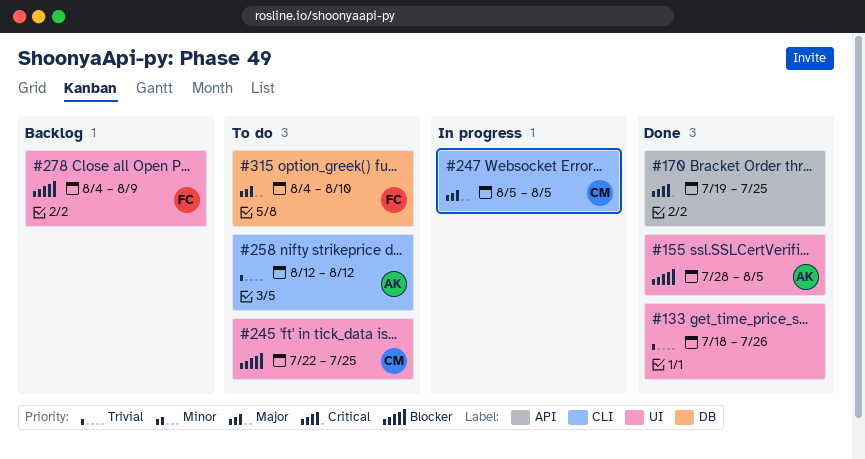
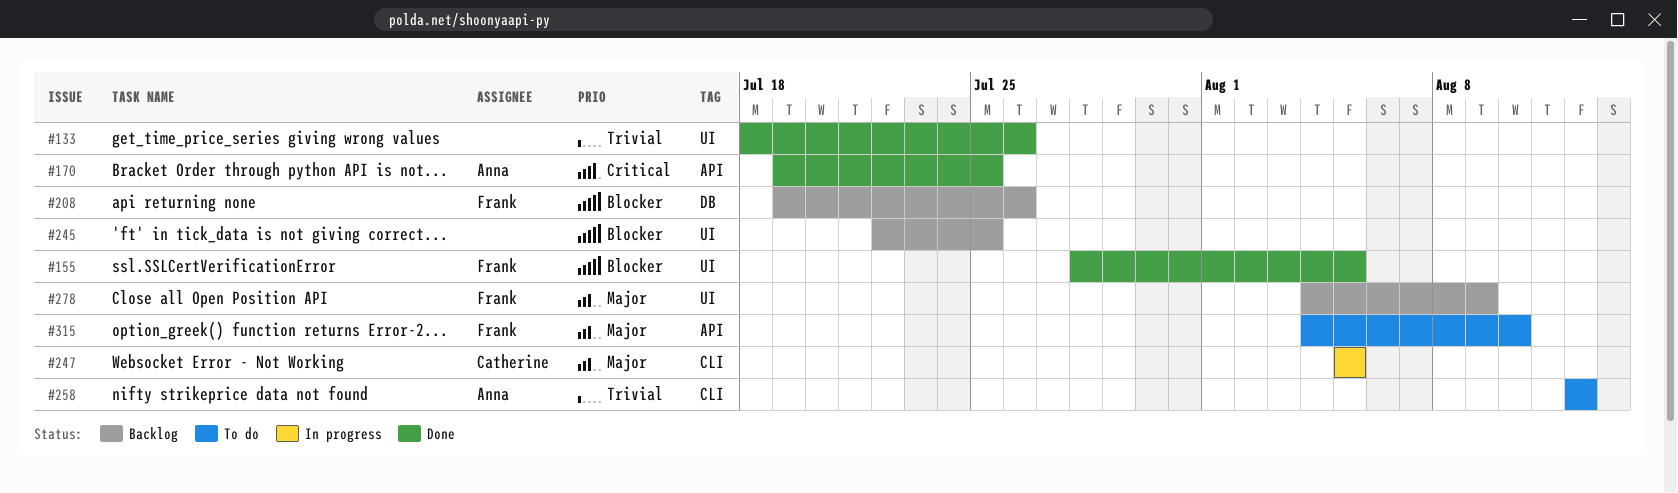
#155, owner: Anna -> Frank
#170, owner: none -> Anna
#208: none -> present
#245, status: To do -> Backlog
#245, owner: Catherine -> none
#278, priority: Blocker -> Major
#315, label: DB -> API

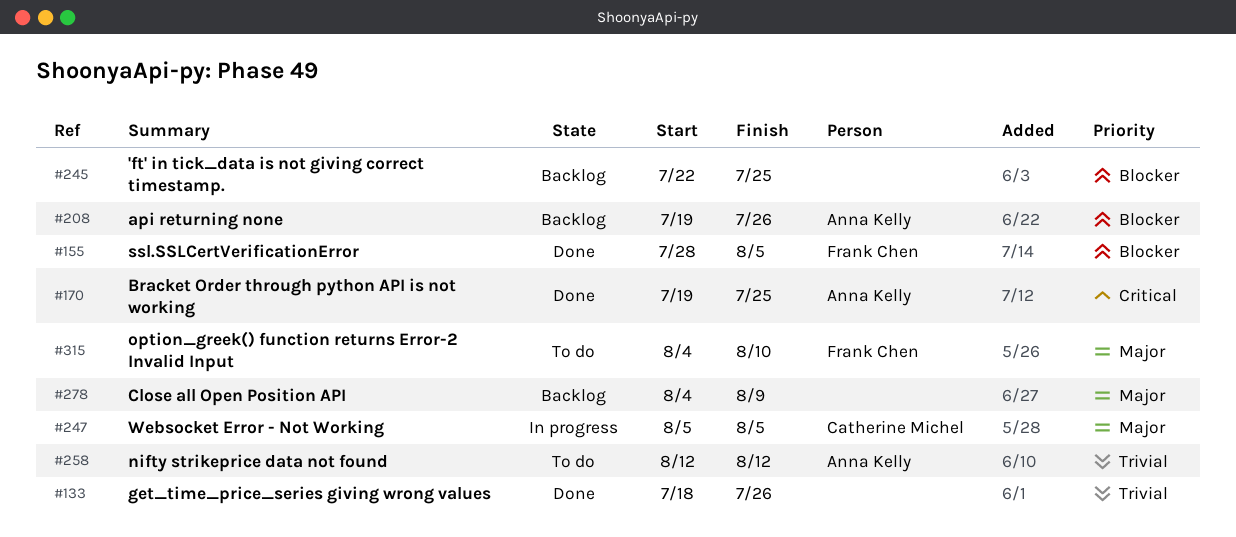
#208, owner: Frank Chen -> Anna Kelly
#278, owner: Frank Chen -> none

